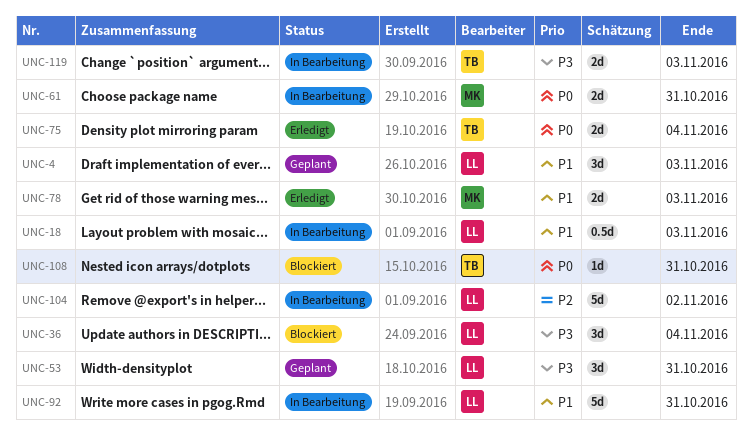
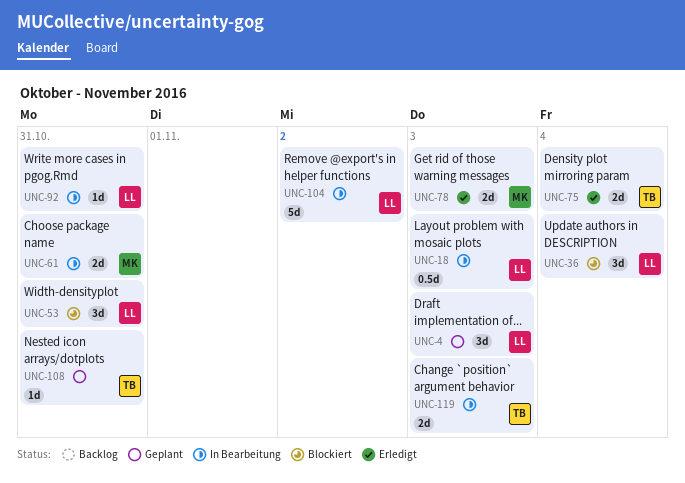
UNC-53, status: Geplant -> Blockiert
UNC-92, estimate: 5d -> 1d
UNC-108, status: Blockiert -> Geplant

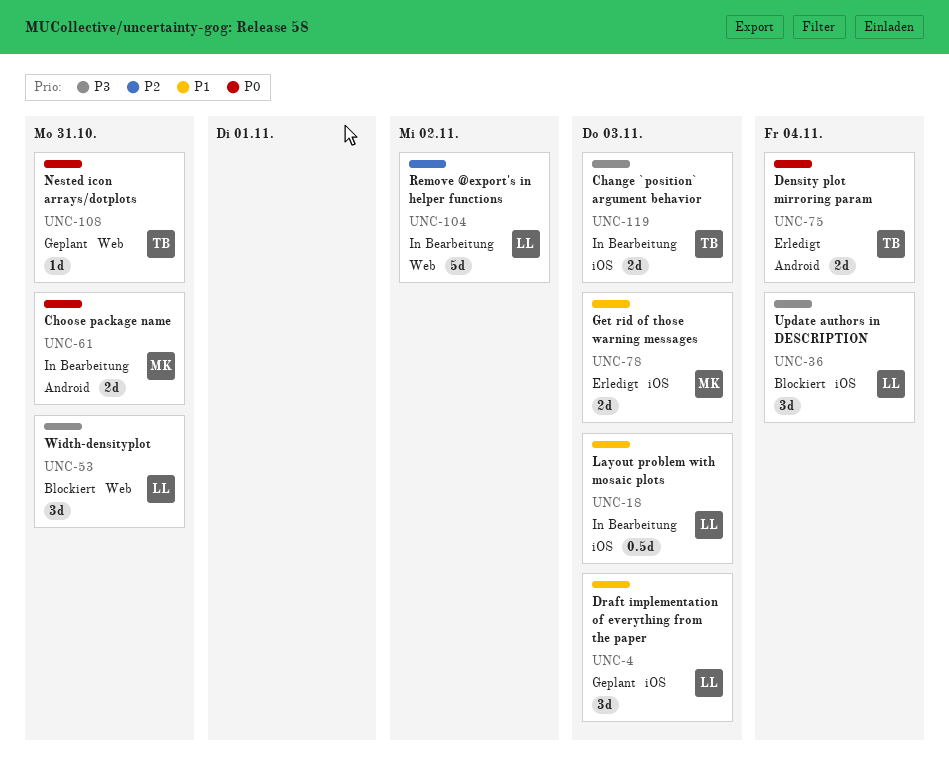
UNC-92: present -> none

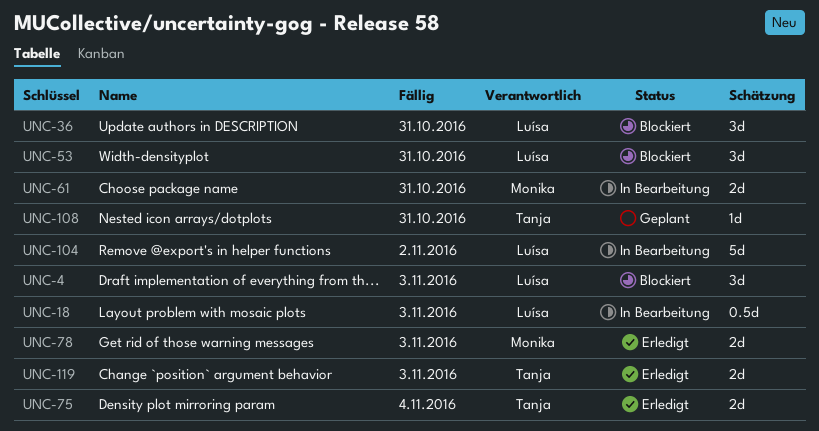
UNC-4, status: Geplant -> Blockiert
UNC-36, due: Nov 4 -> Oct 31
UNC-119, status: In Bearbeitung -> Erledigt

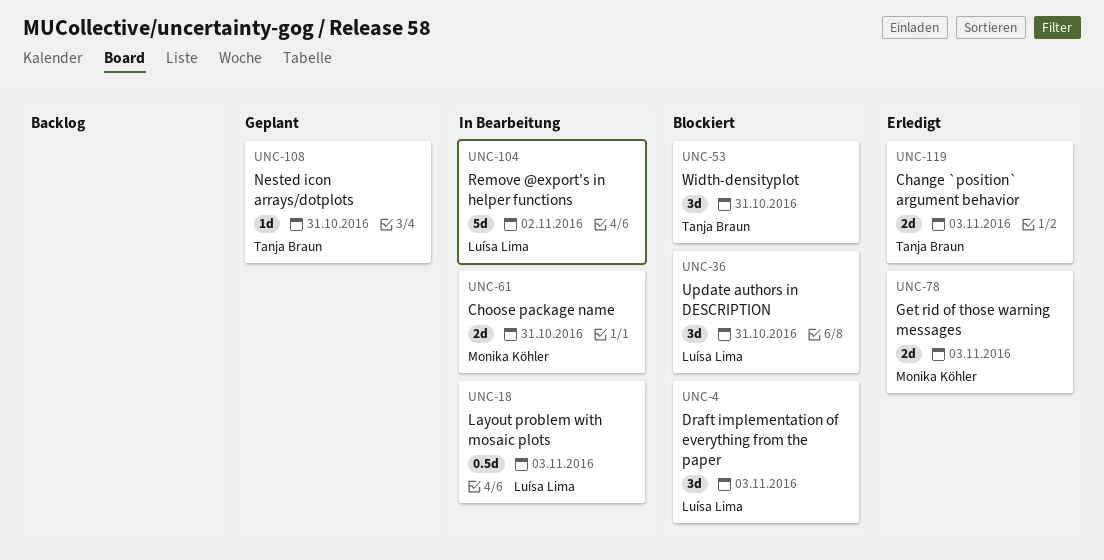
UNC-53, owner: Luísa Lima -> Tanja Braun
UNC-75: present -> none

